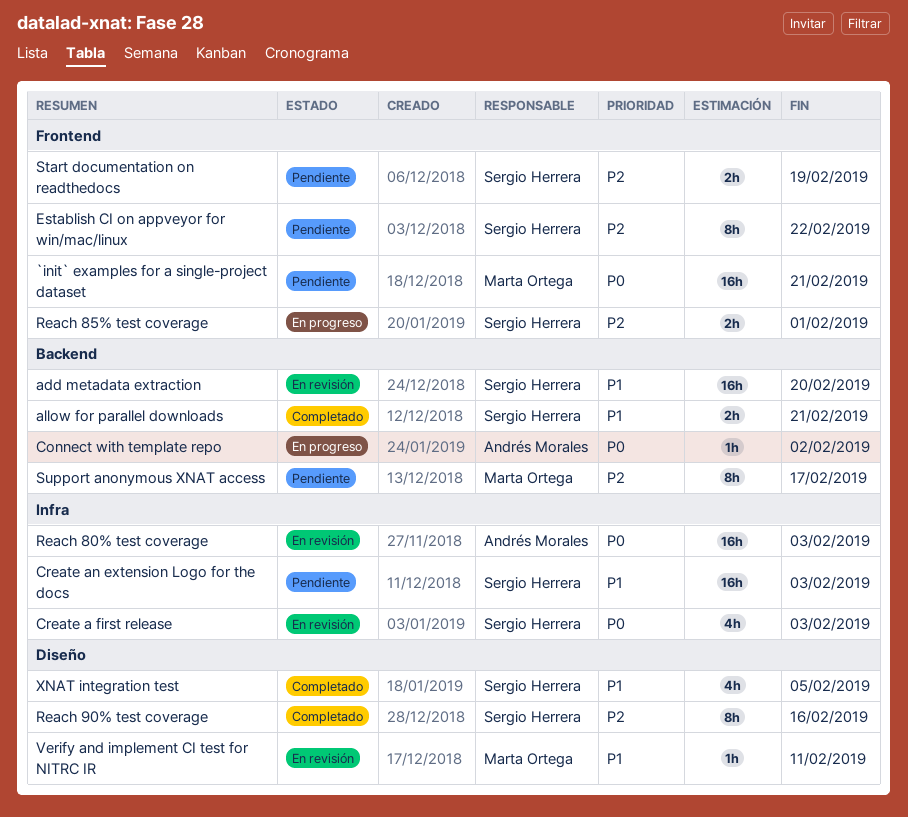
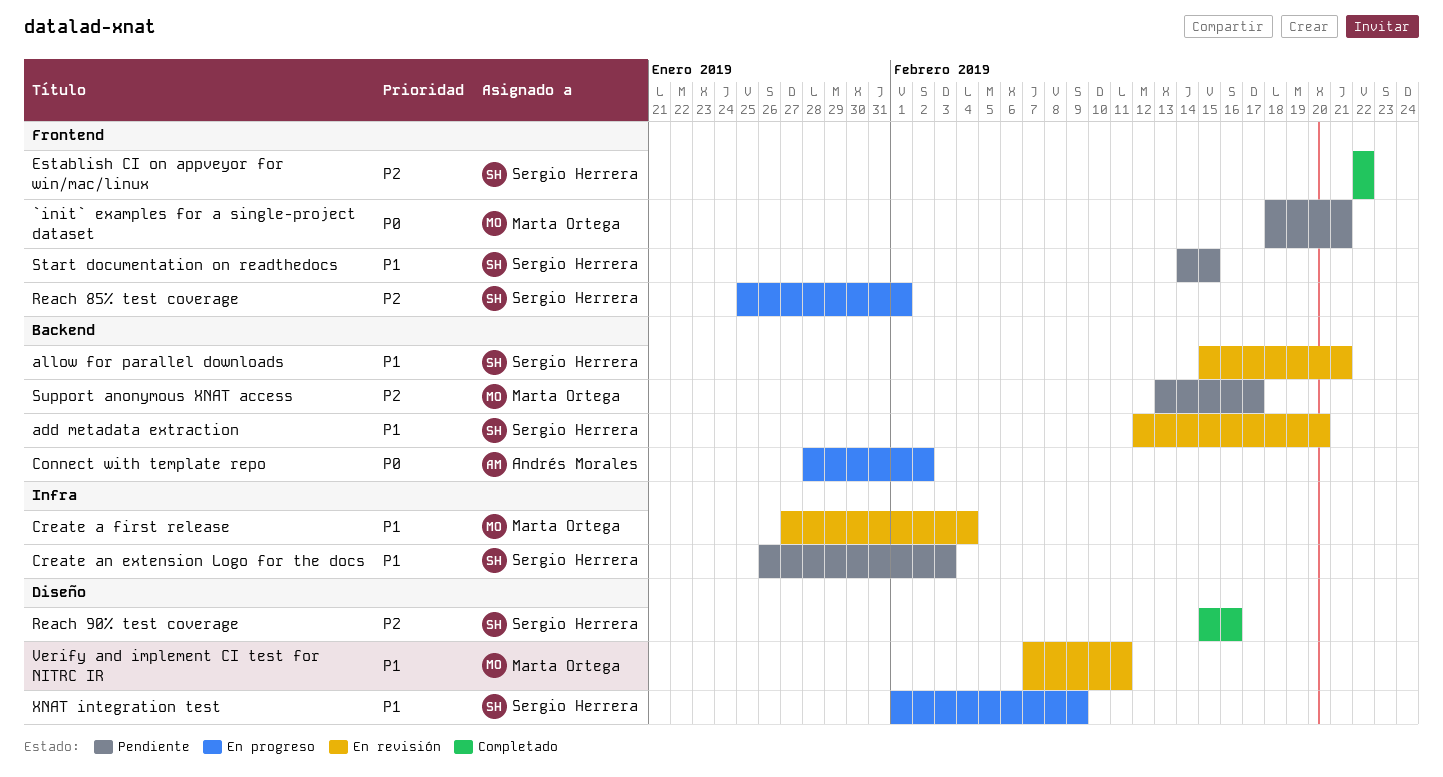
allow for parallel downloads, status: Completado -> En revisión
Create a first release, owner: Sergio Herrera -> Marta Ortega
Create a first release, priority: P0 -> P1
Create a first release, due: Feb 3 -> Feb 4
Establish CI on appveyor for win/mac/linux, status: Pendiente -> Completado
Reach 80% test coverage: present -> none
Start documentation on readthedocs, priority: P2 -> P1
Start documentation on readthedocs, due: Feb 19 -> Feb 15
XNAT integration test, status: Completado -> En progreso
XNAT integration test, due: Feb 5 -> Feb 9

